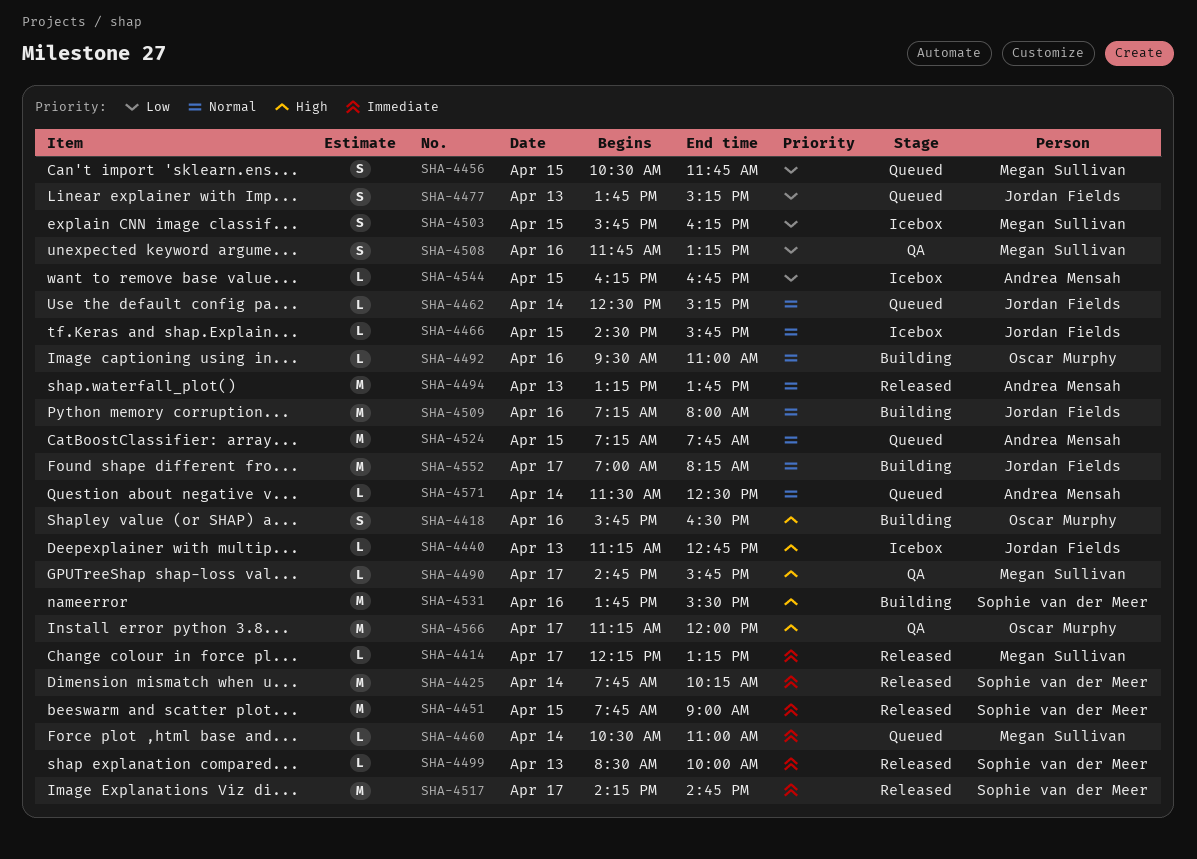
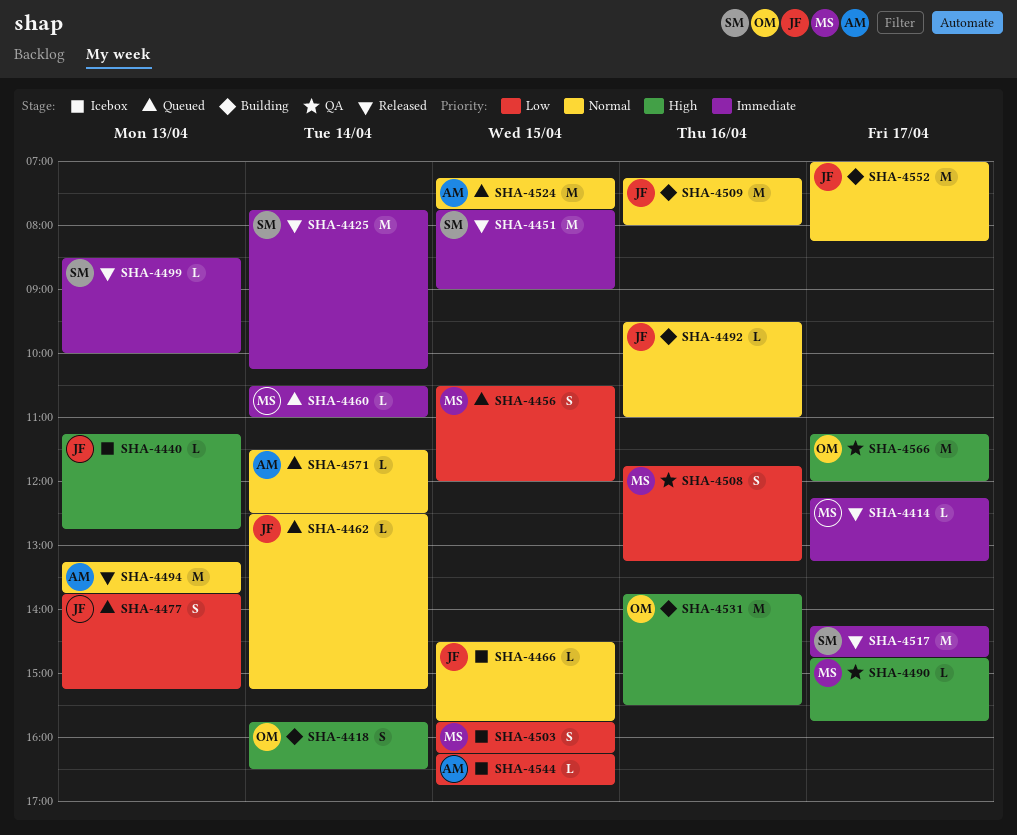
SHA-4418, day: Apr 16 -> Apr 14
SHA-4456, ends: 11:45 -> 12:00
SHA-4492, owner: Oscar Murphy -> Jordan Fields
SHA-4531, owner: Sophie van der Meer -> Oscar Murphy

